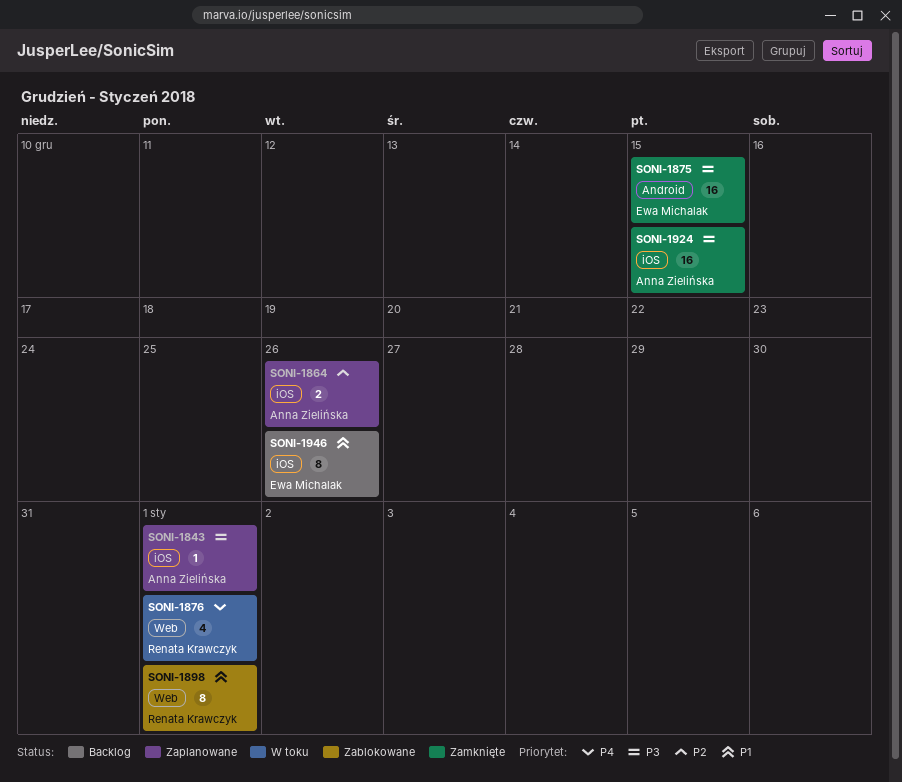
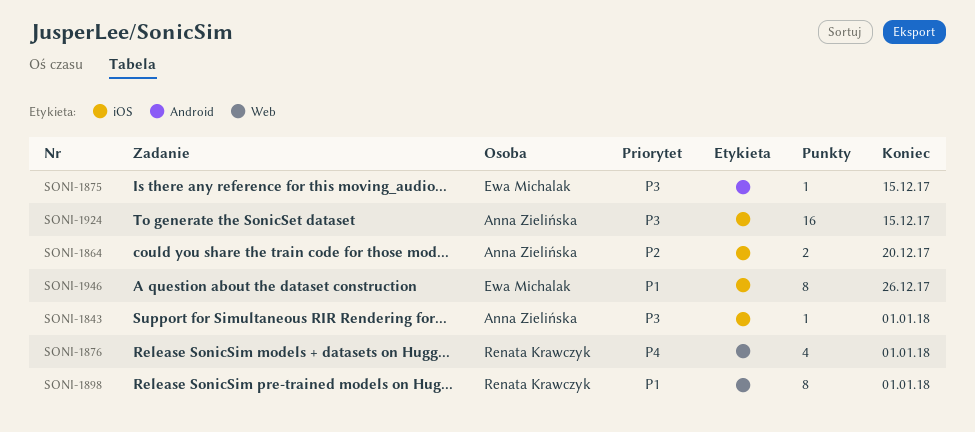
SONI-1864, due: Dec 26 -> Dec 20
SONI-1875, estimate: 16 -> 1

